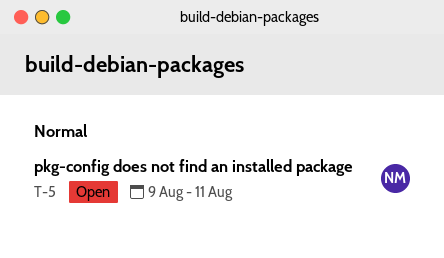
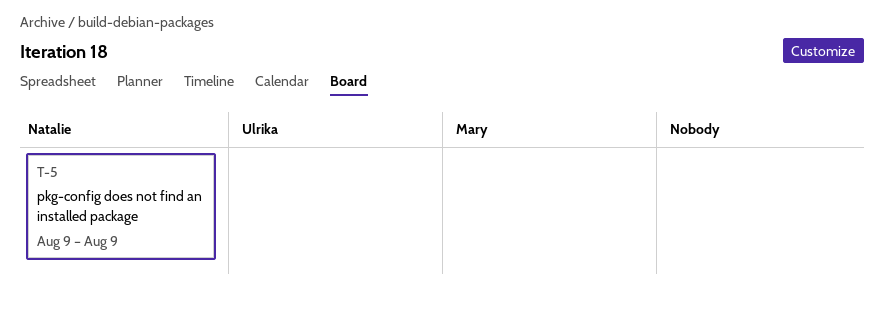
T-5, due: Aug 11 -> Aug 9

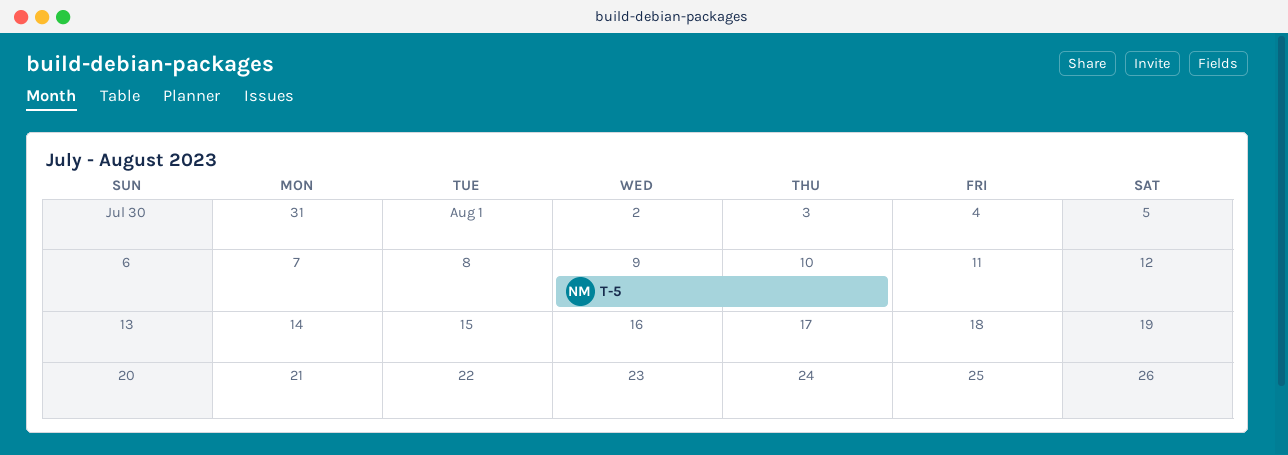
T-5, due: Aug 9 -> Aug 10

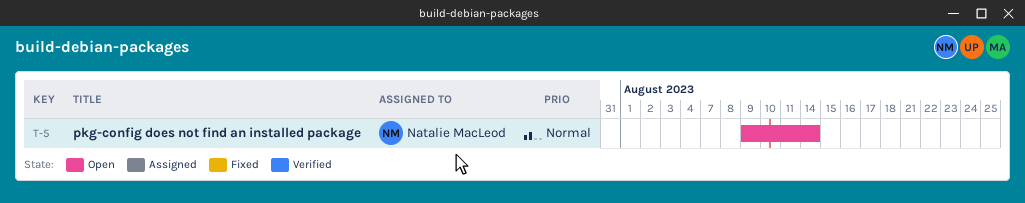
T-5, due: Aug 10 -> Aug 14

